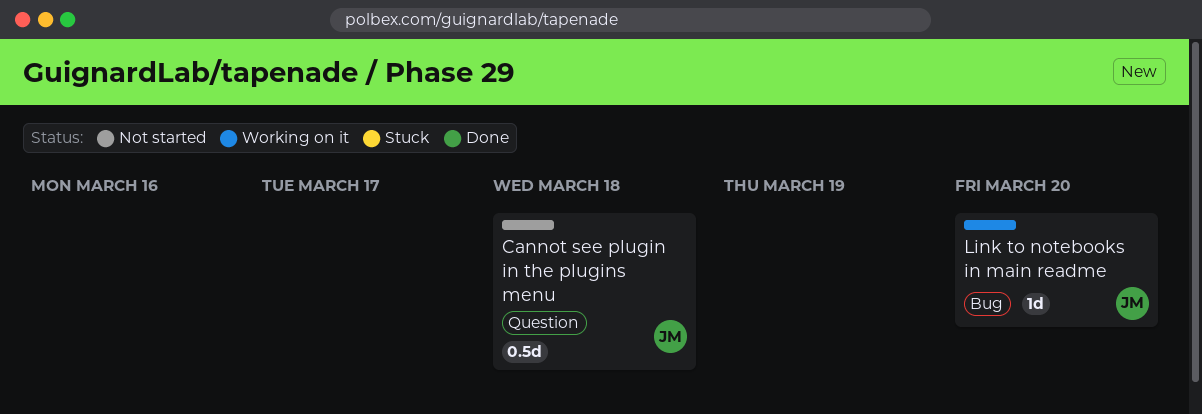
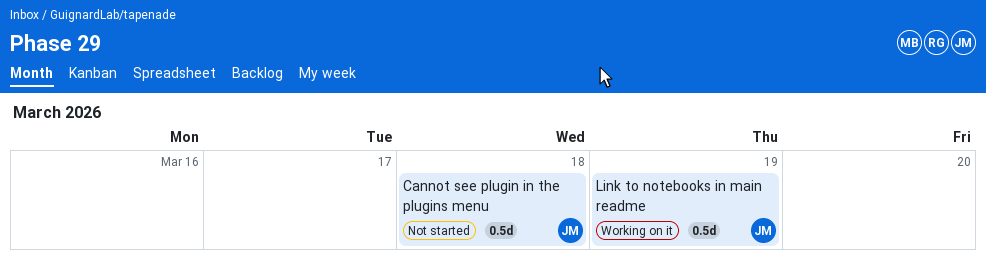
Link to notebooks in main readme, estimate: 1d -> 0.5d
Link to notebooks in main readme, due: Mar 20 -> Mar 19

